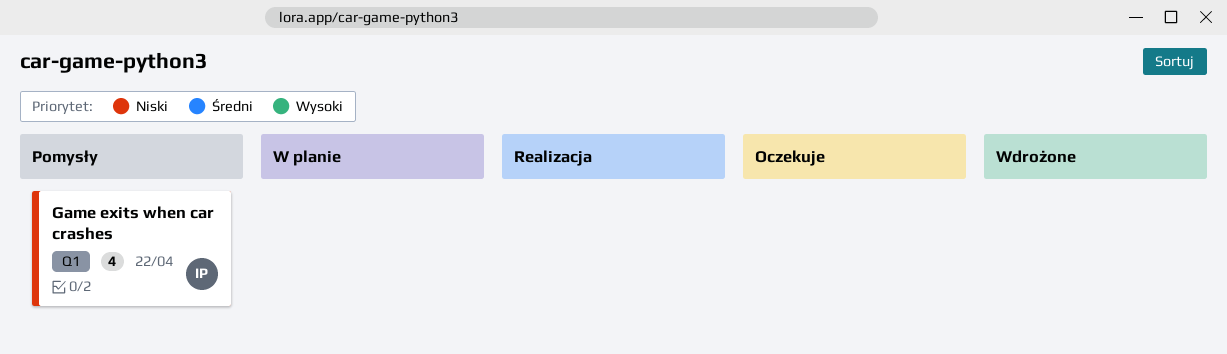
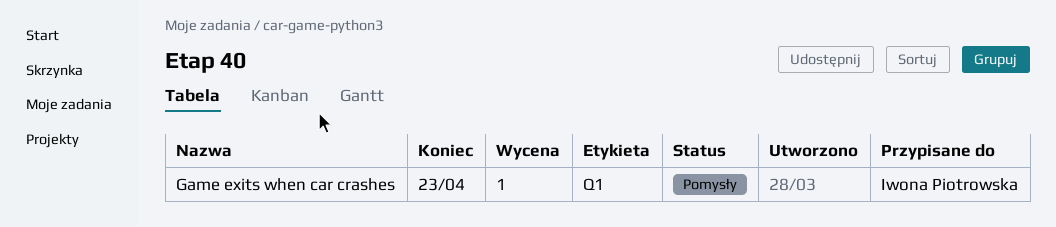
Game exits when car crashes, estimate: 4 -> 1
Game exits when car crashes, due: Apr 22 -> Apr 23

